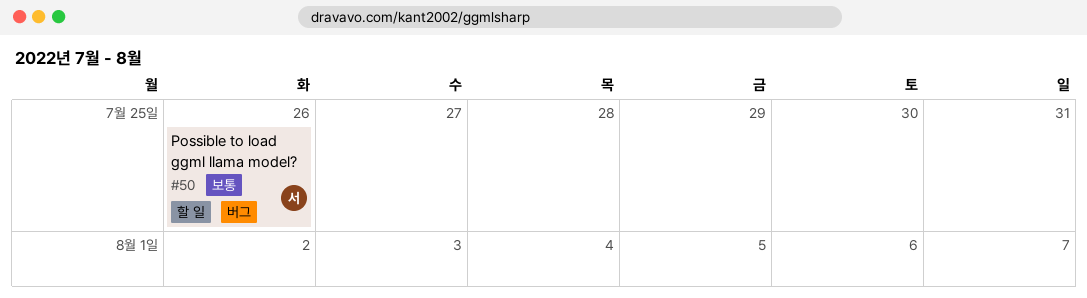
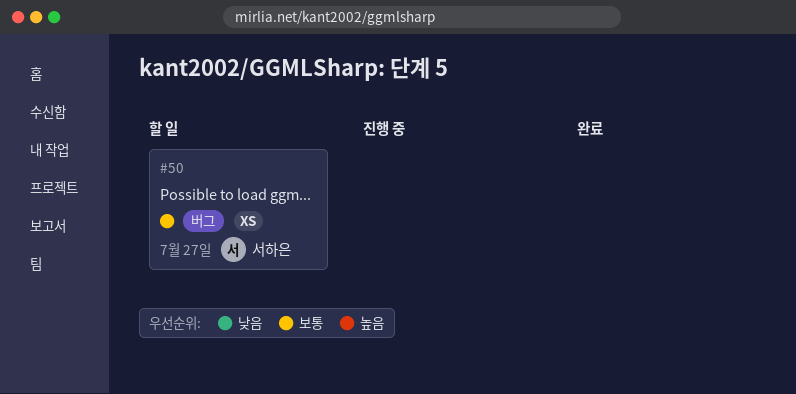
#50, due: Jul 26 -> Jul 27

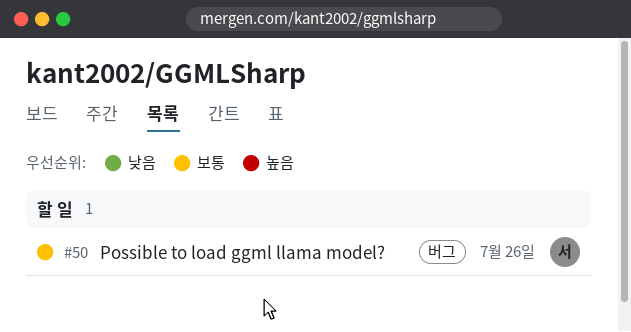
#50, due: Jul 27 -> Jul 26

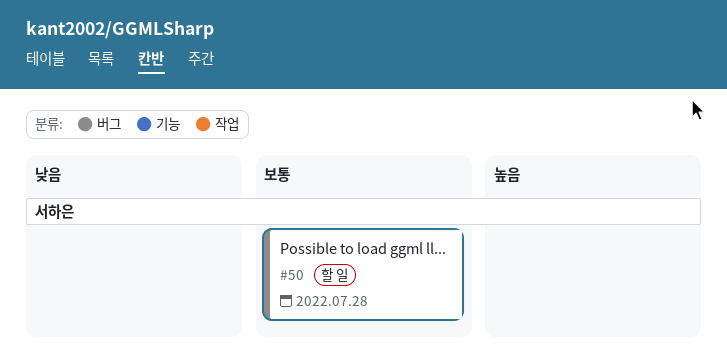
#50, due: Jul 26 -> Jul 28

